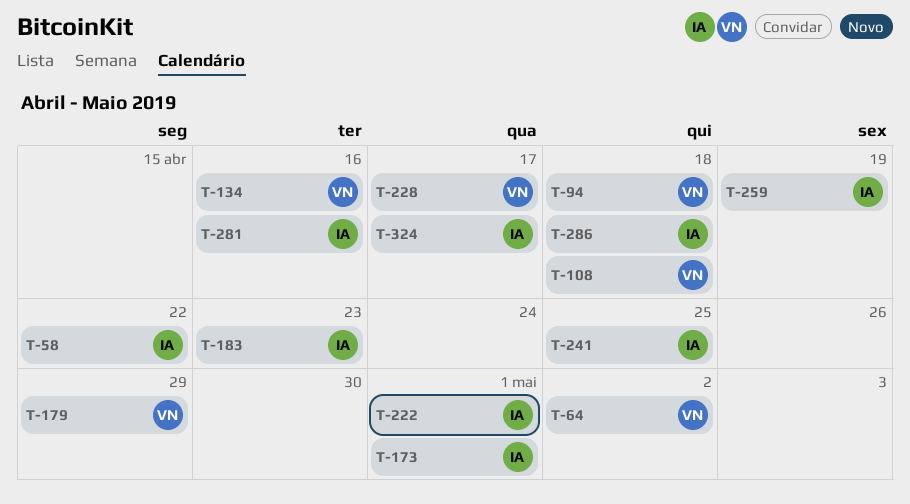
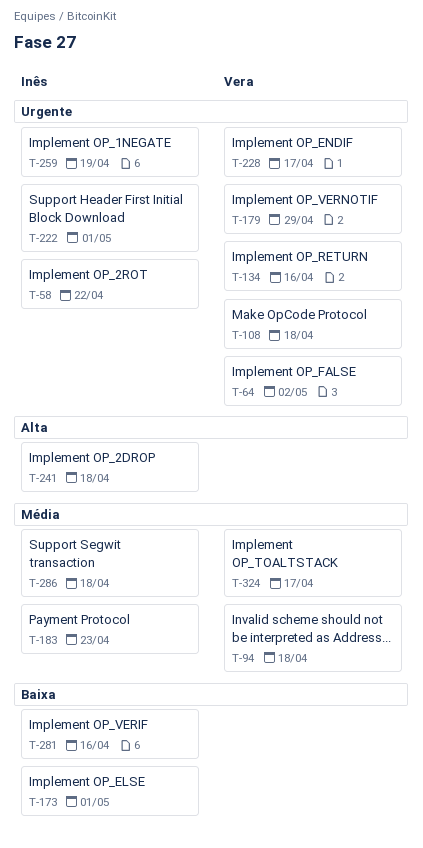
T-241, due: Apr 25 -> Apr 18
T-324, owner: Inês -> Vera

